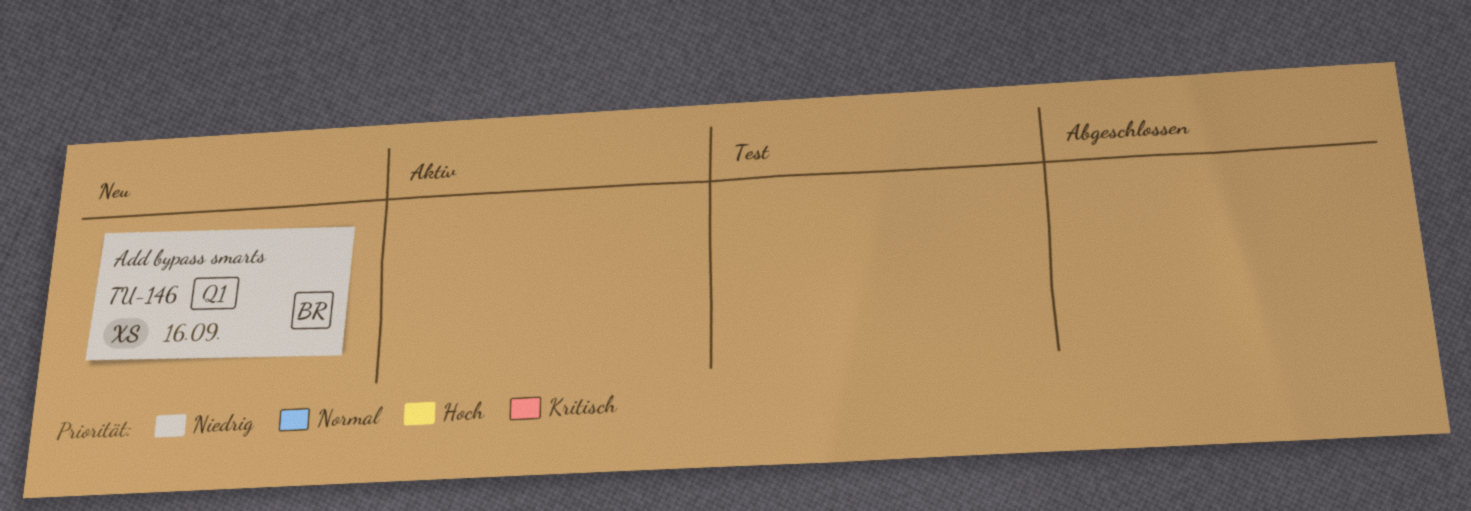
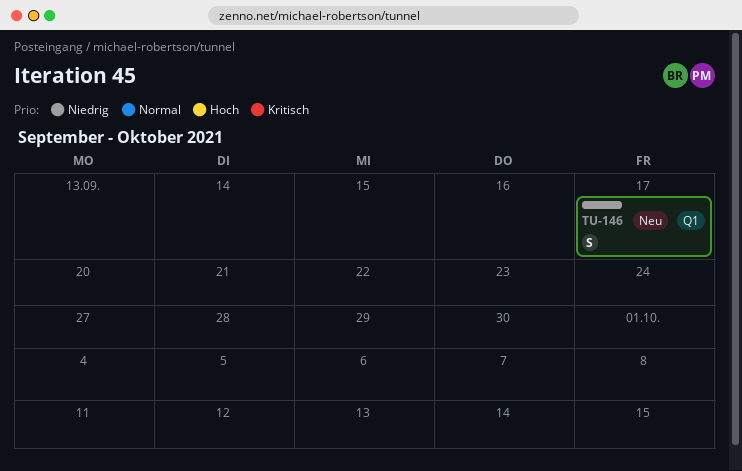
TU-146, estimate: XS -> S
TU-146, due: Sep 16 -> Sep 17

